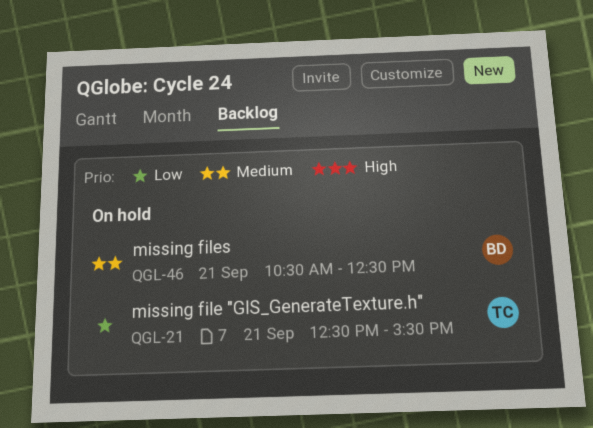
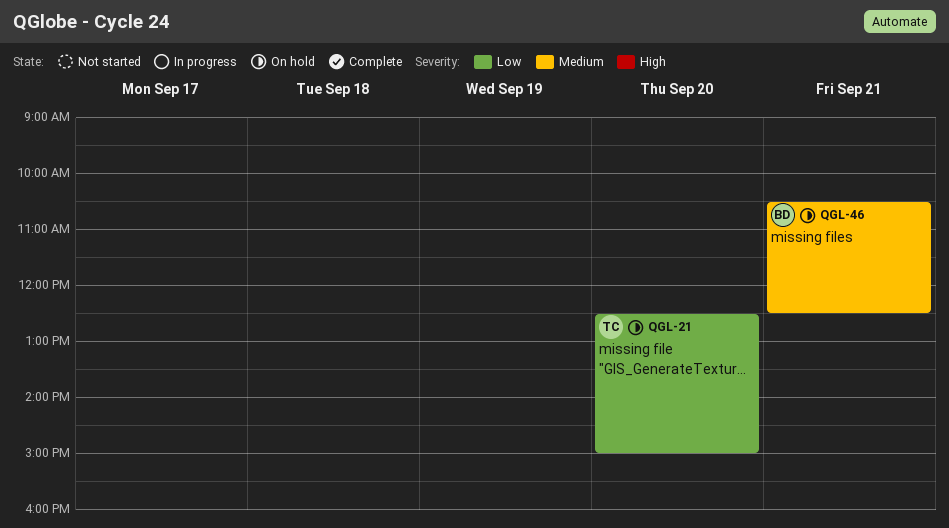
QGL-21, day: Sep 21 -> Sep 20
QGL-21, ends: 15:30 -> 15:00

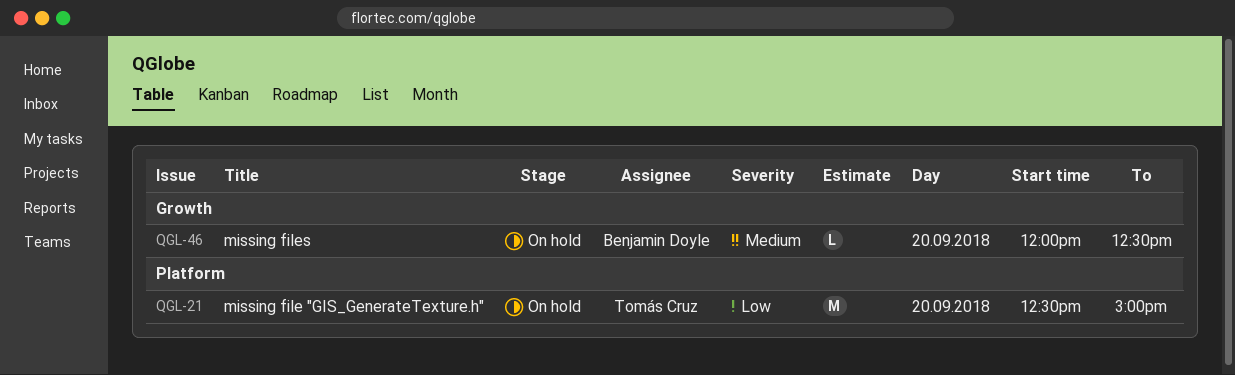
QGL-46, day: Sep 21 -> Sep 20
QGL-46, begins: 10:30 -> 12:00

